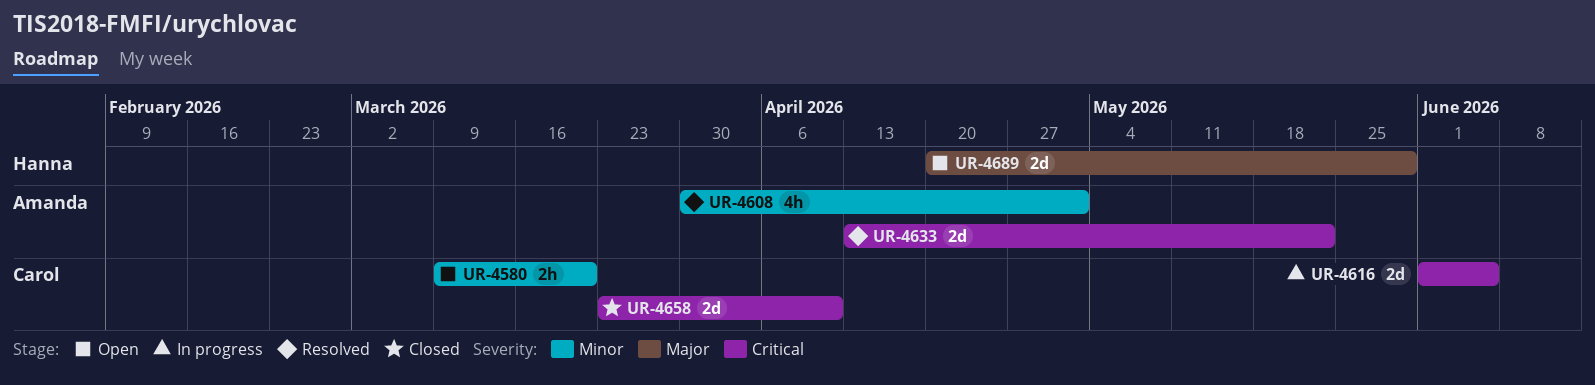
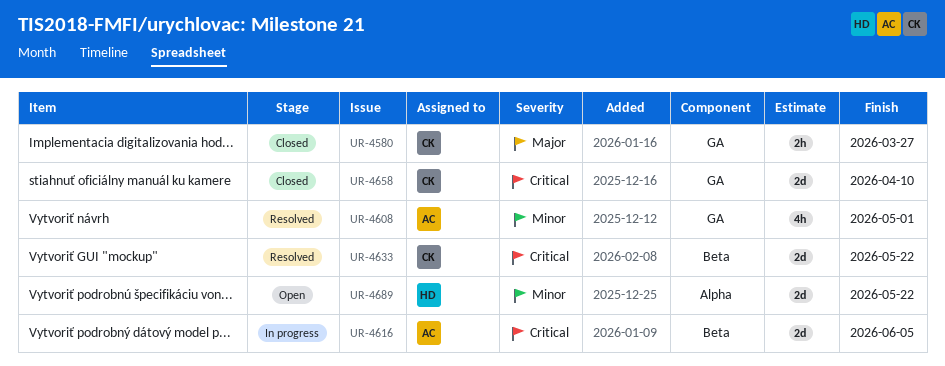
UR-4580, status: Open -> Closed
UR-4580, priority: Minor -> Major
UR-4580, due: Mar 20 -> Mar 27
UR-4616, owner: Carol -> Amanda
UR-4633, owner: Amanda -> Carol
UR-4689, priority: Major -> Minor
UR-4689, due: May 29 -> May 22

